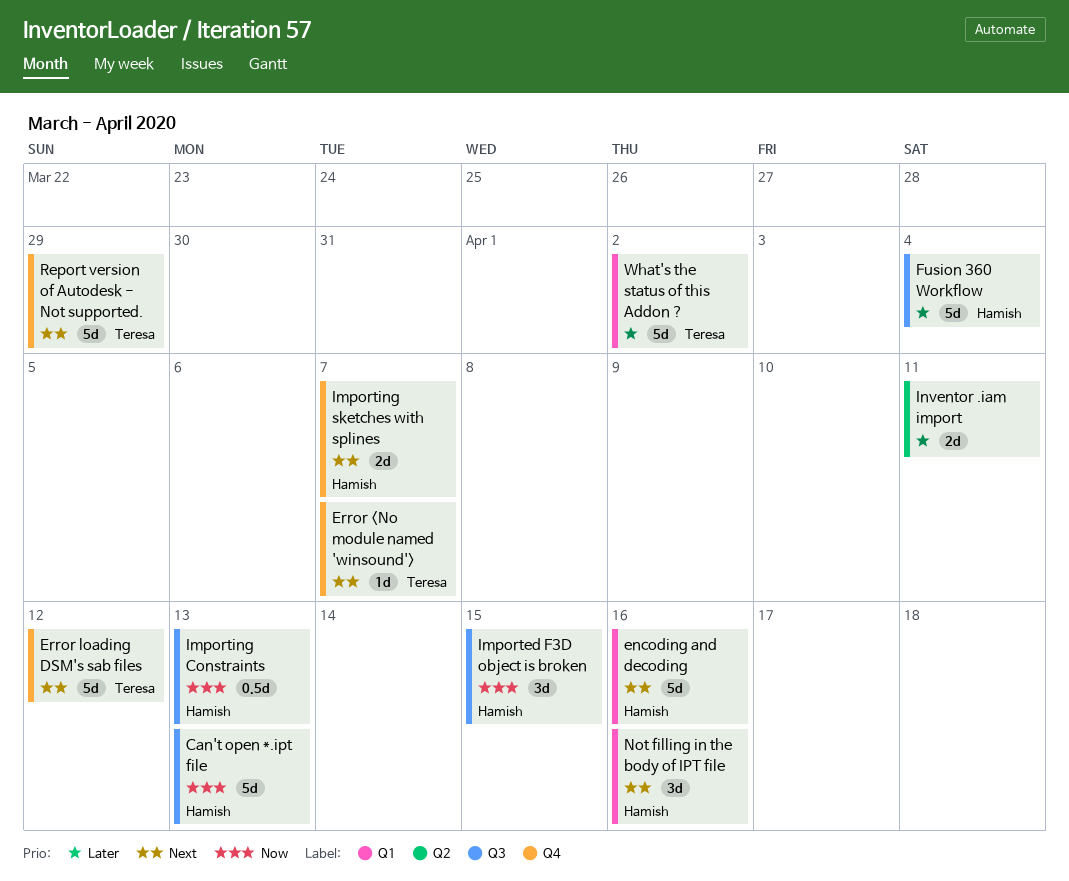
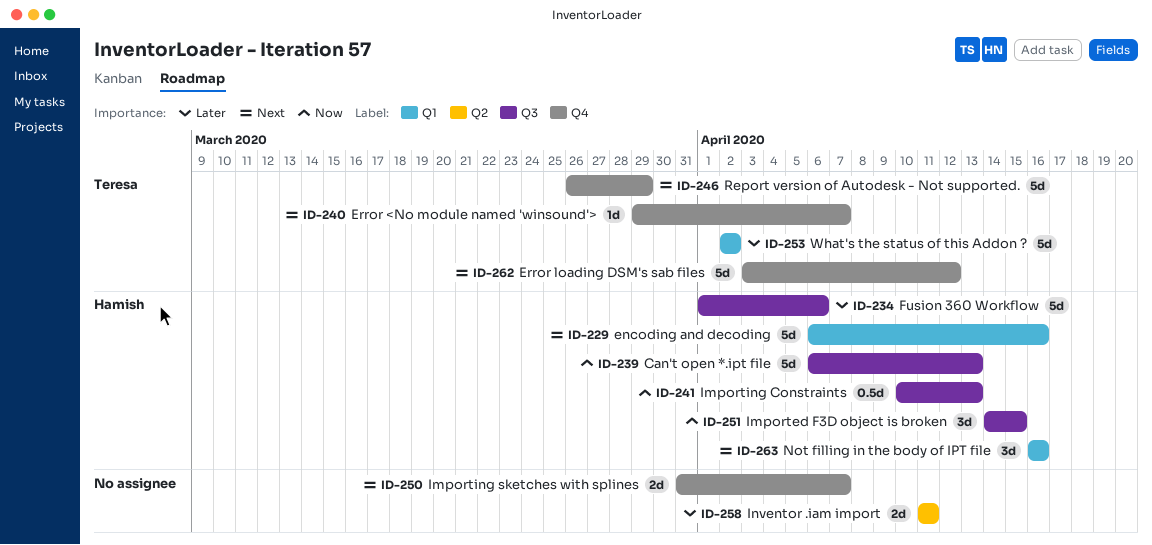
Fusion 360 Workflow, due: Apr 4 -> Apr 6
Importing sketches with splines, owner: Hamish -> none

